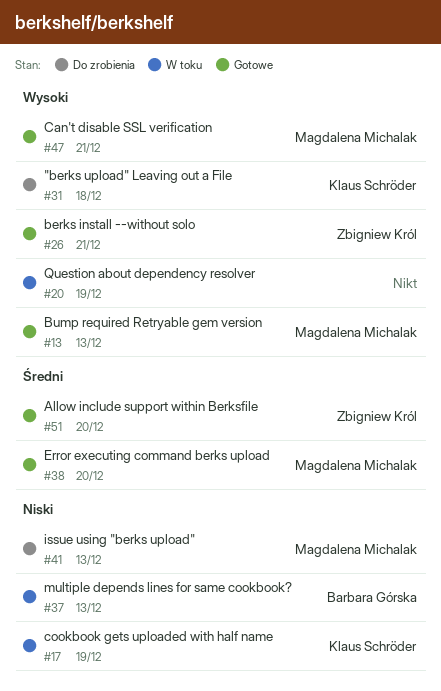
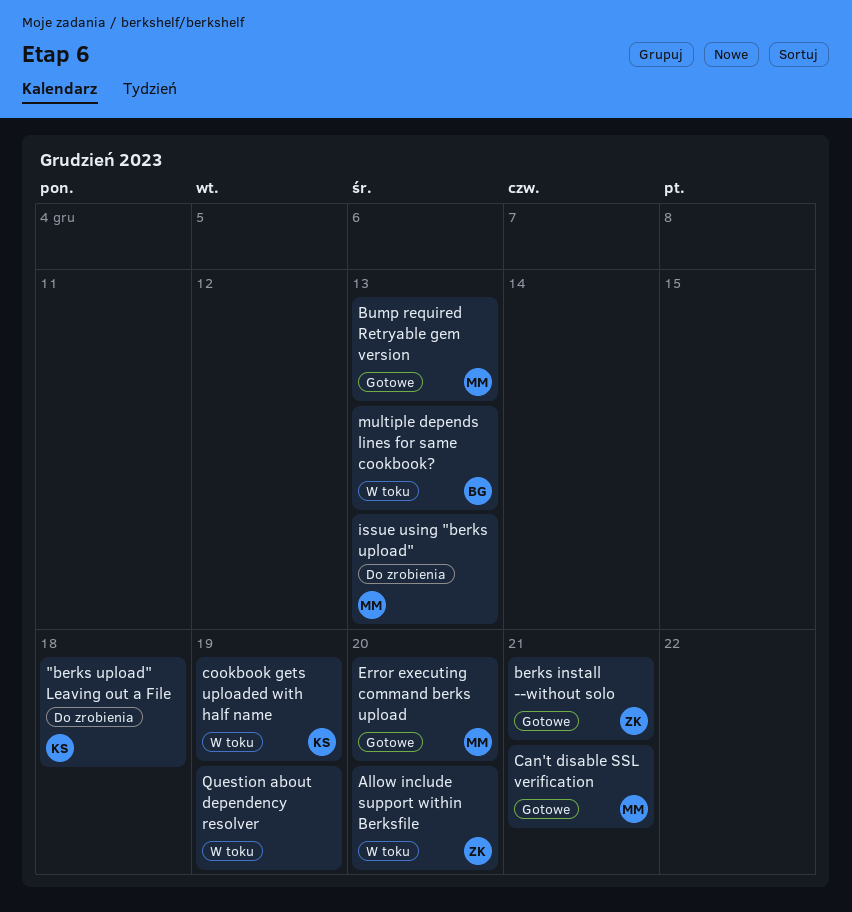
Allow include support within Berksfile, status: Gotowe -> W toku

